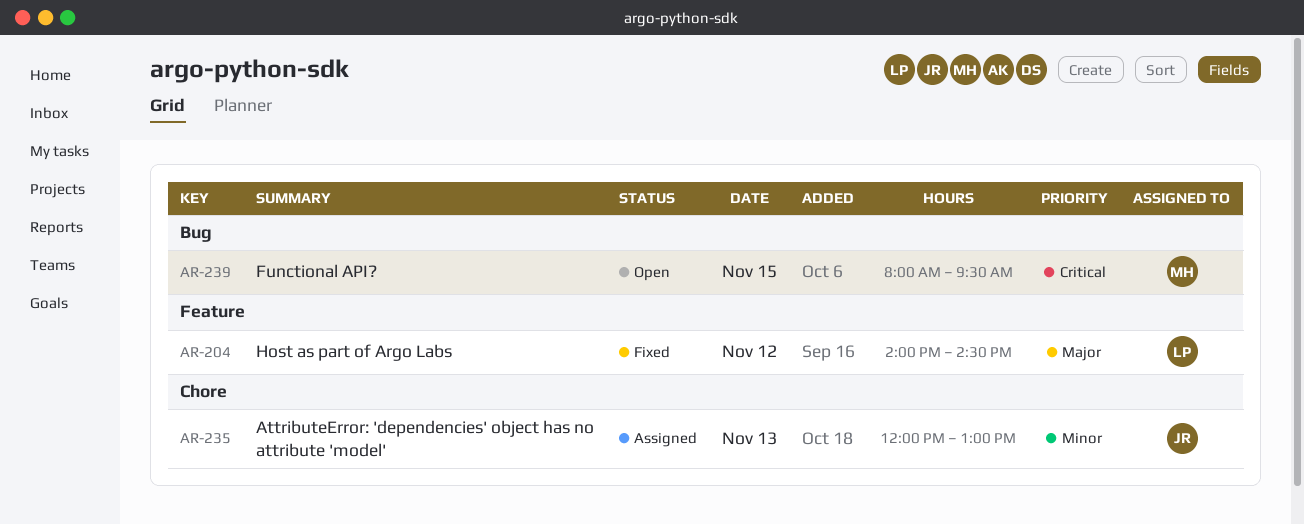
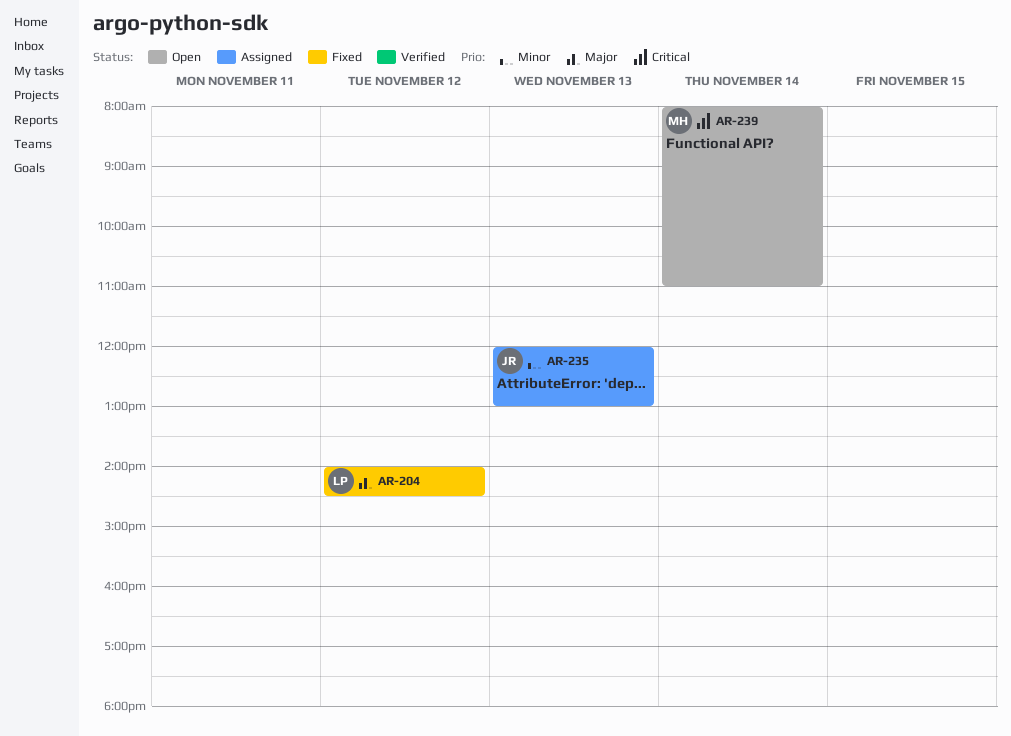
AR-239, day: Nov 15 -> Nov 14
AR-239, ends: 09:30 -> 11:00

